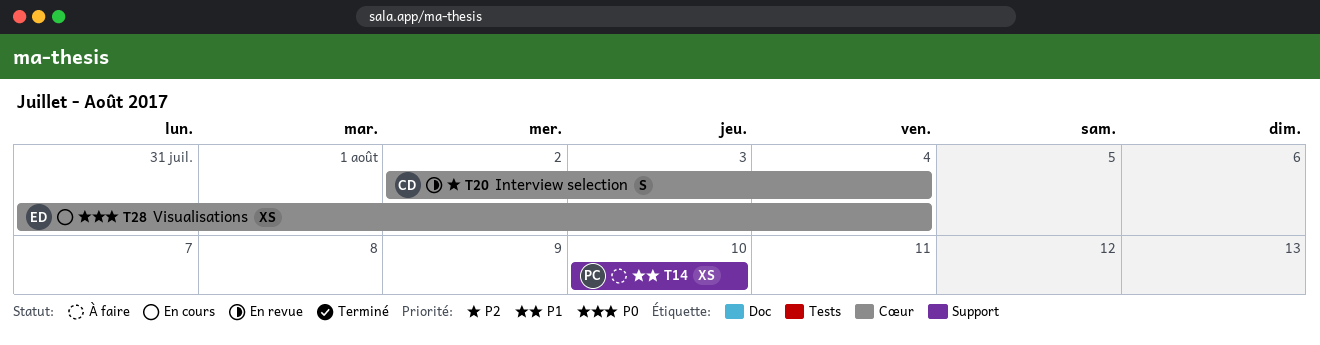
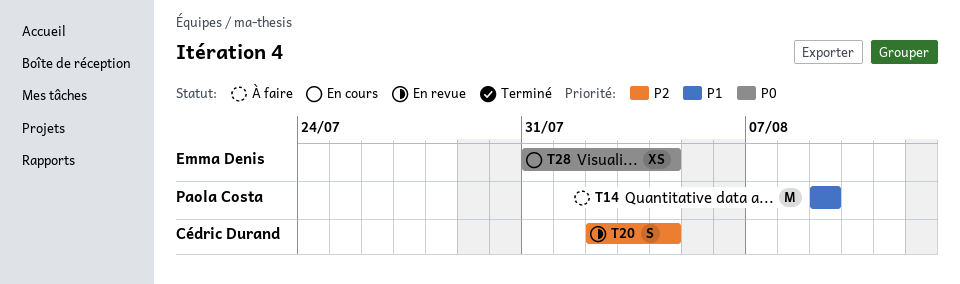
T14, estimate: XS -> M
T14, start: Aug 10 -> Aug 9
T14, due: Aug 10 -> Aug 9

